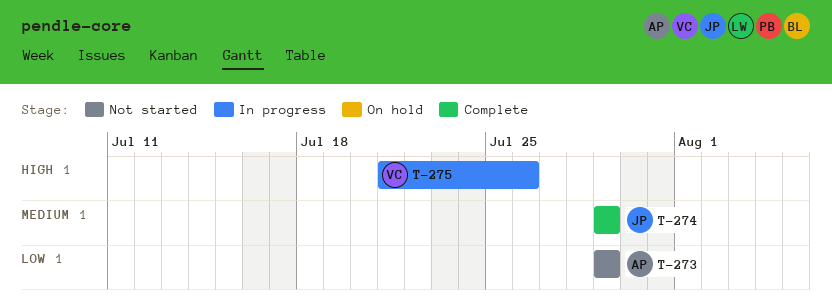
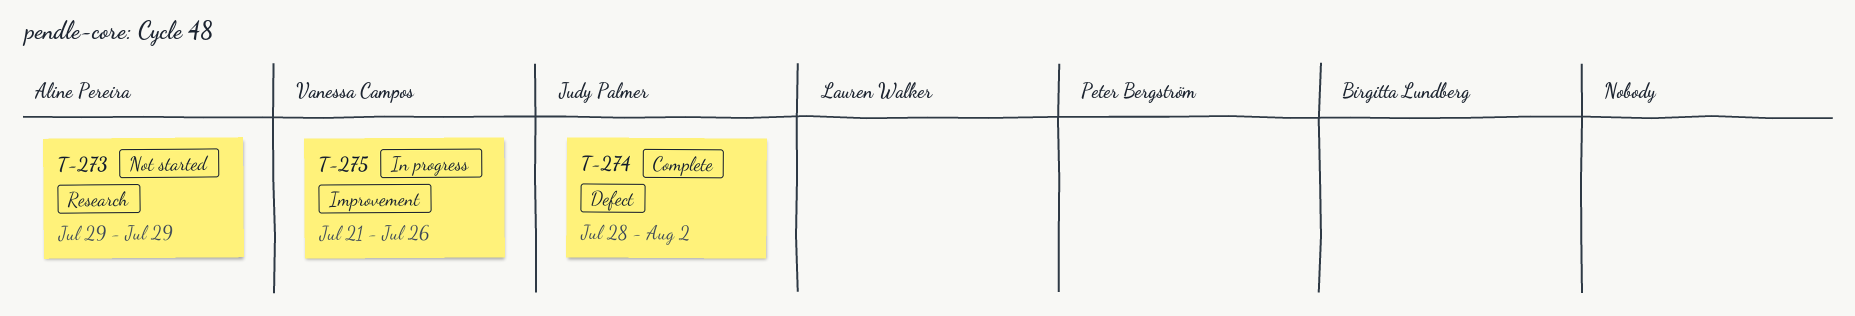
T-274, start: Jul 29 -> Jul 28
T-274, due: Jul 29 -> Aug 2

